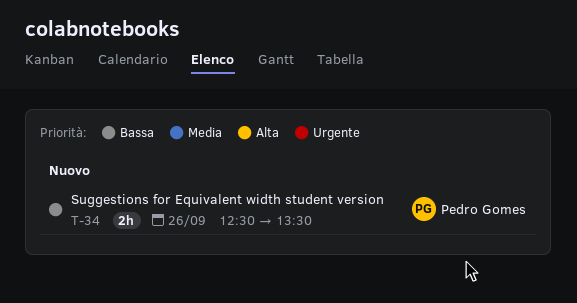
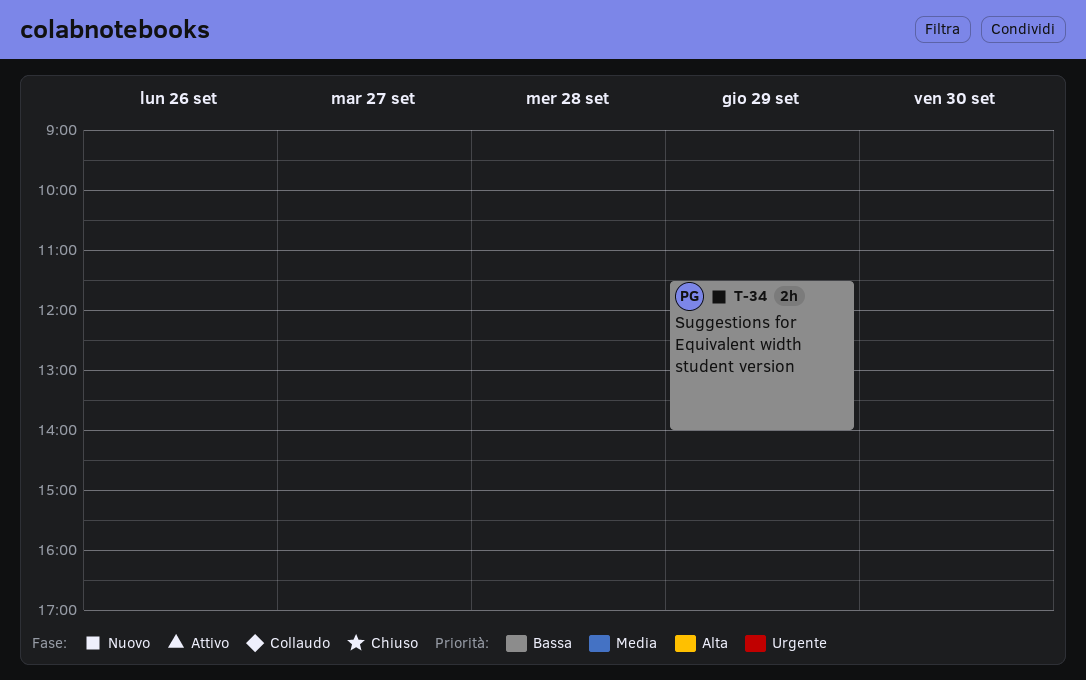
T-34, day: Sep 26 -> Sep 29
T-34, begins: 12:30 -> 11:30
T-34, ends: 13:30 -> 14:00

